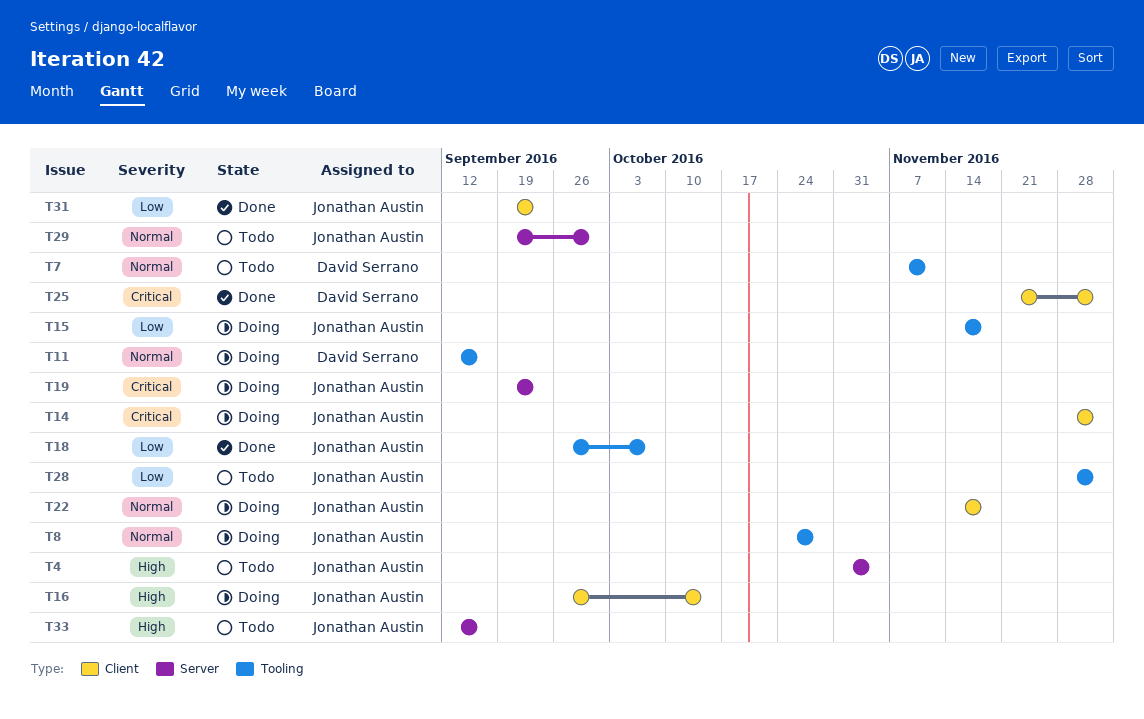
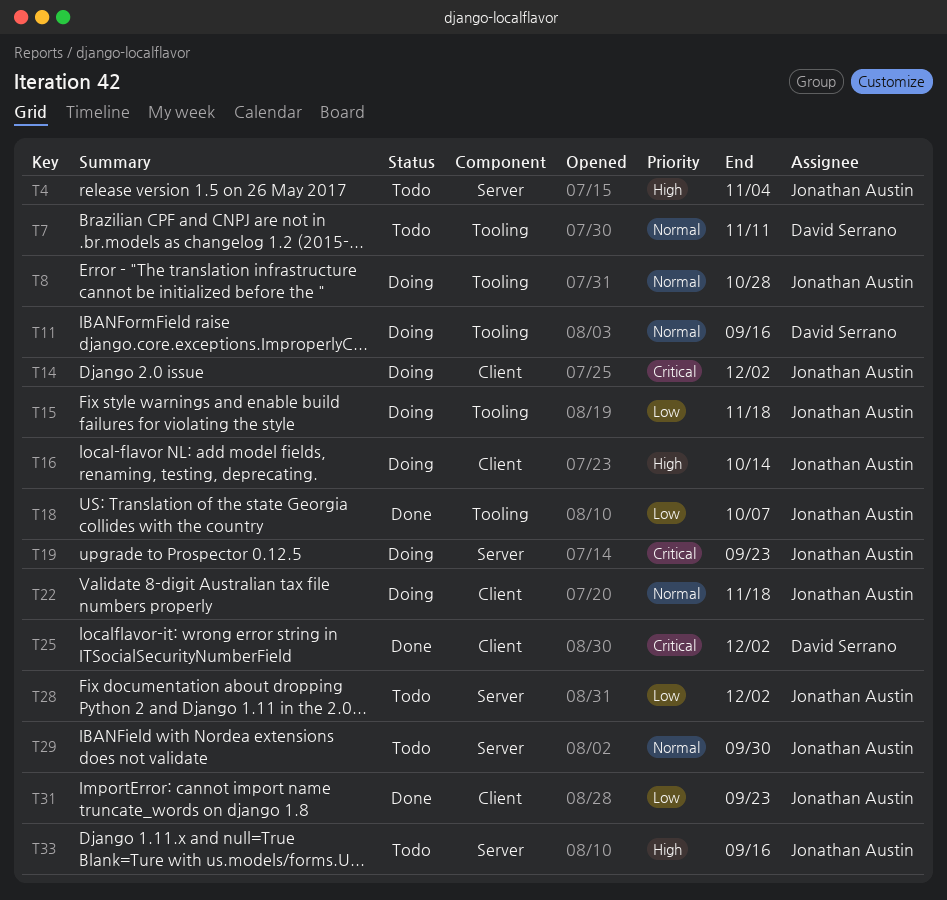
T28, label: Tooling -> Server

